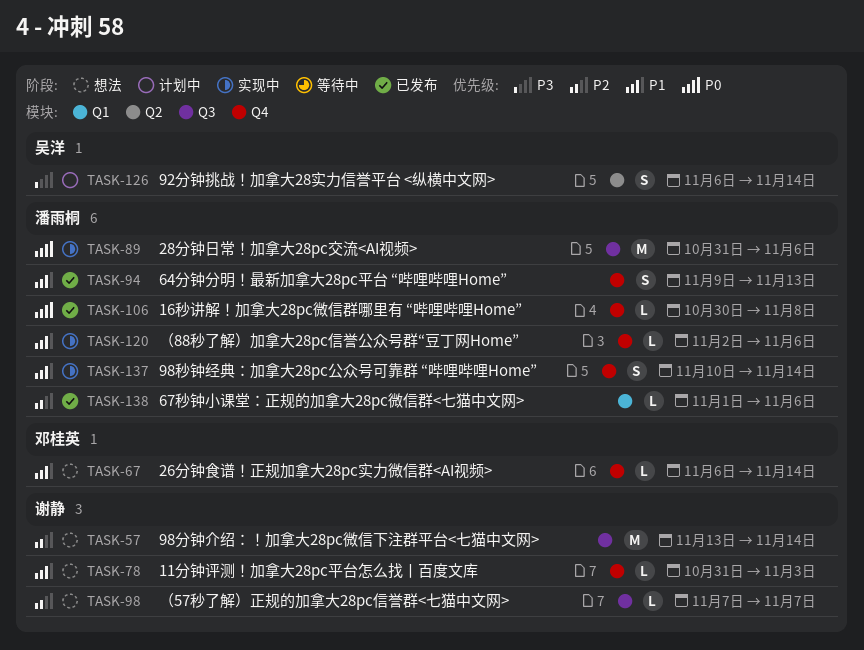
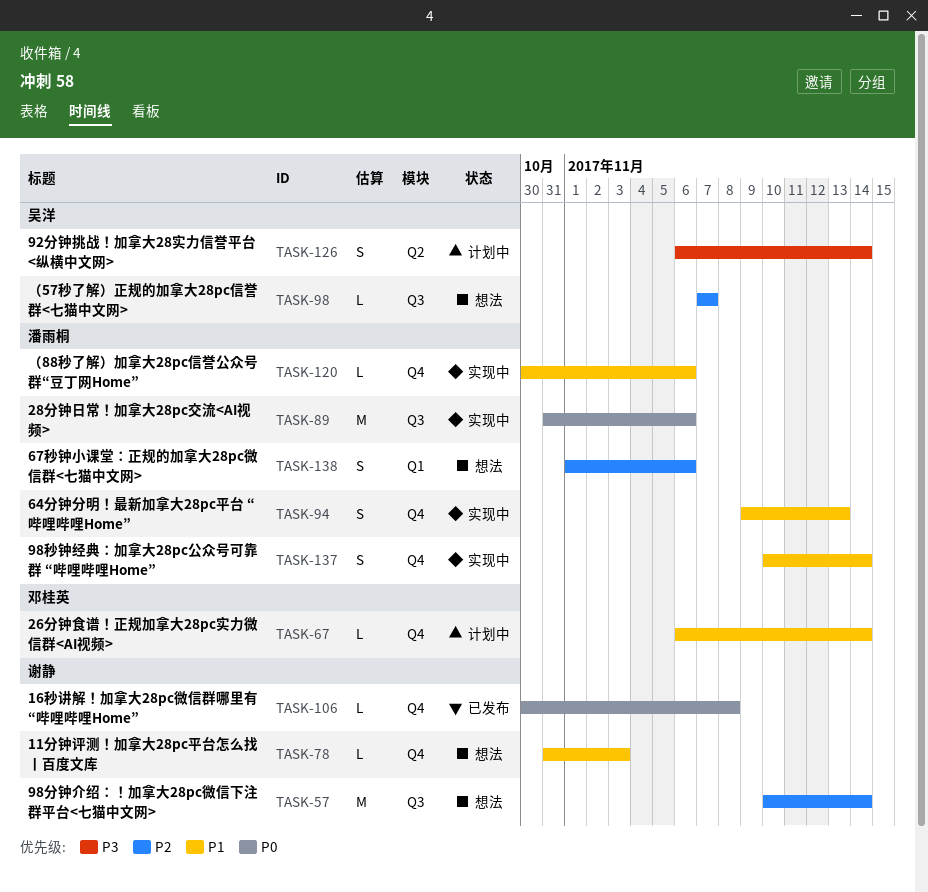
TASK-57, start: Nov 13 -> Nov 10
TASK-67, status: 想法 -> 计划中
TASK-94, status: 已发布 -> 实现中
TASK-98, owner: 谢静 -> 吴洋
TASK-106, owner: 潘雨桐 -> 谢静
TASK-120, start: Nov 2 -> Oct 30
TASK-138, status: 已发布 -> 想法
TASK-138, estimate: L -> S

